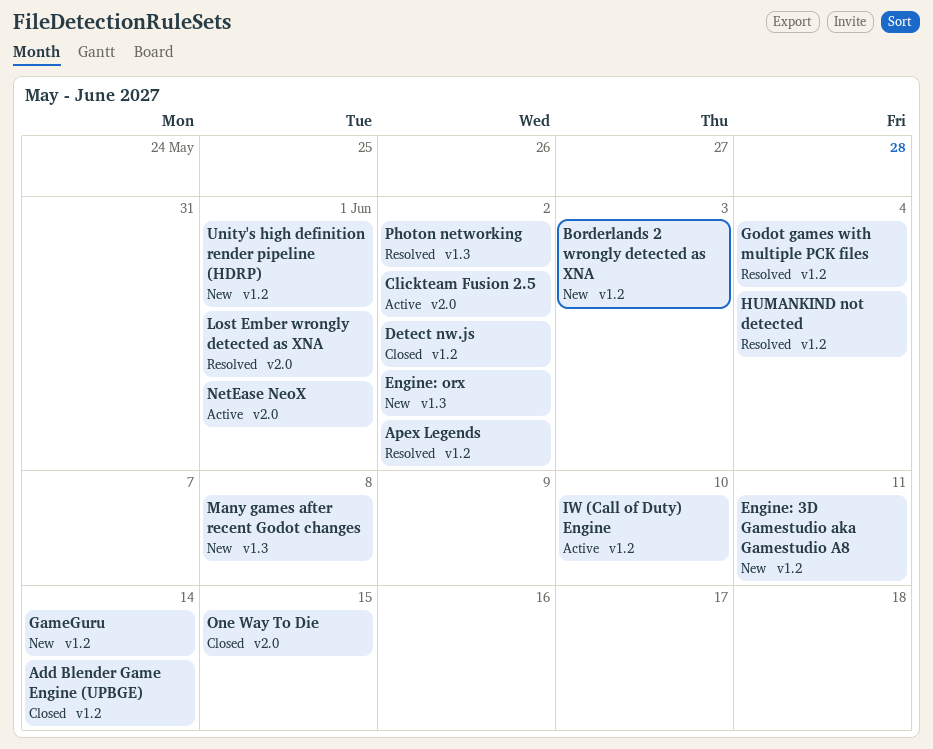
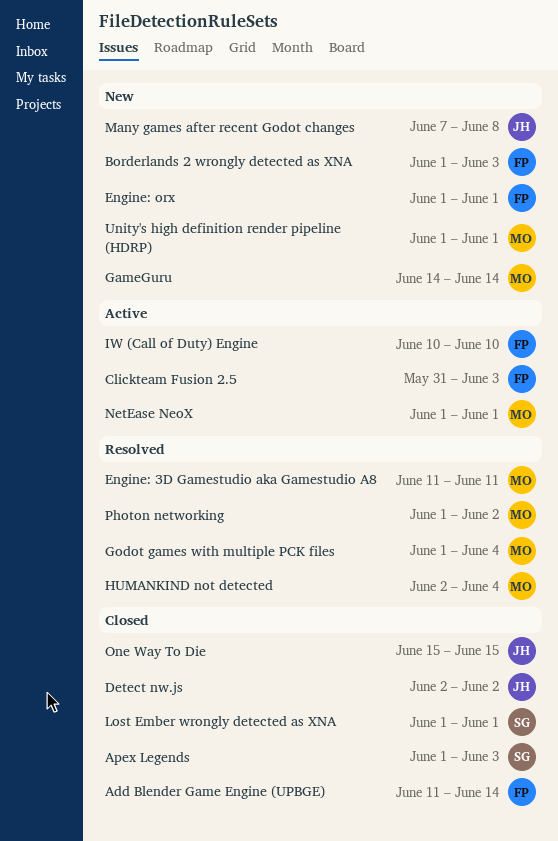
Apex Legends, status: Resolved -> Closed
Apex Legends, due: Jun 2 -> Jun 3
Clickteam Fusion 2.5, due: Jun 2 -> Jun 3
Engine: 3D Gamestudio aka Gamestudio A8, status: New -> Resolved
Engine: orx, due: Jun 2 -> Jun 1
Lost Ember wrongly detected as XNA, status: Resolved -> Closed

